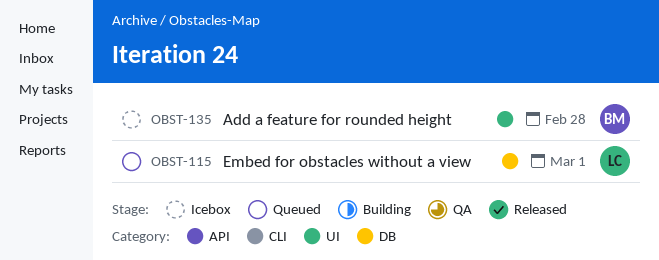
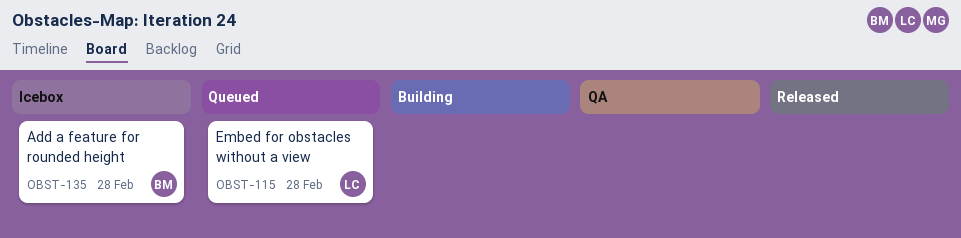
OBST-115, due: Mar 1 -> Feb 28

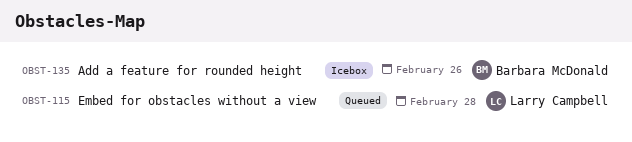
OBST-135, due: Feb 28 -> Feb 26

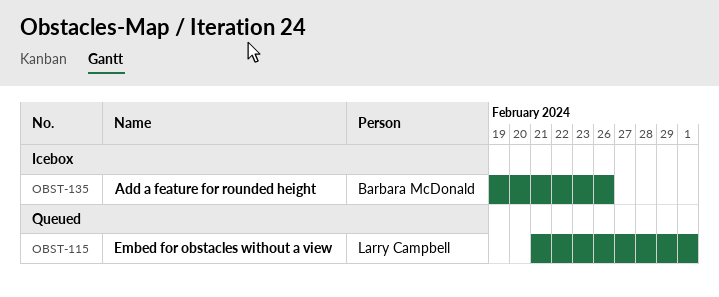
OBST-115, due: Feb 28 -> Mar 1

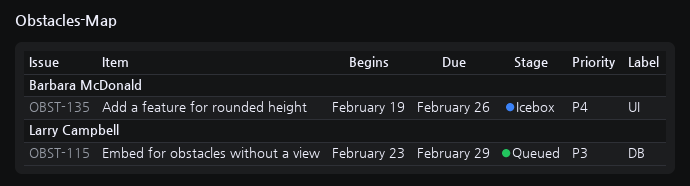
OBST-115, start: Feb 21 -> Feb 23
OBST-115, due: Mar 1 -> Feb 29

